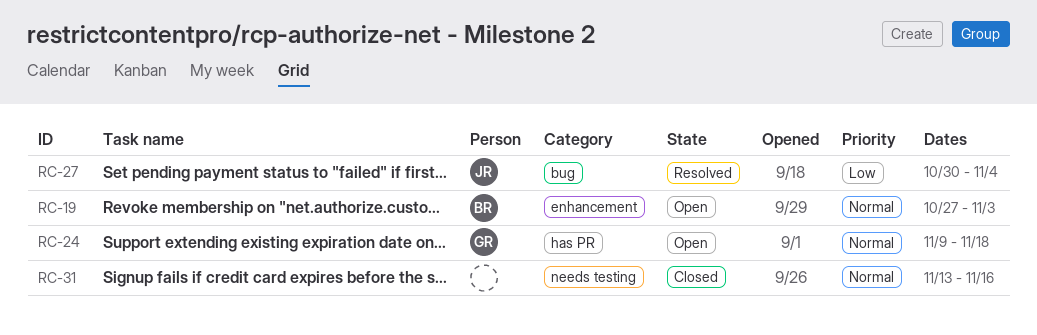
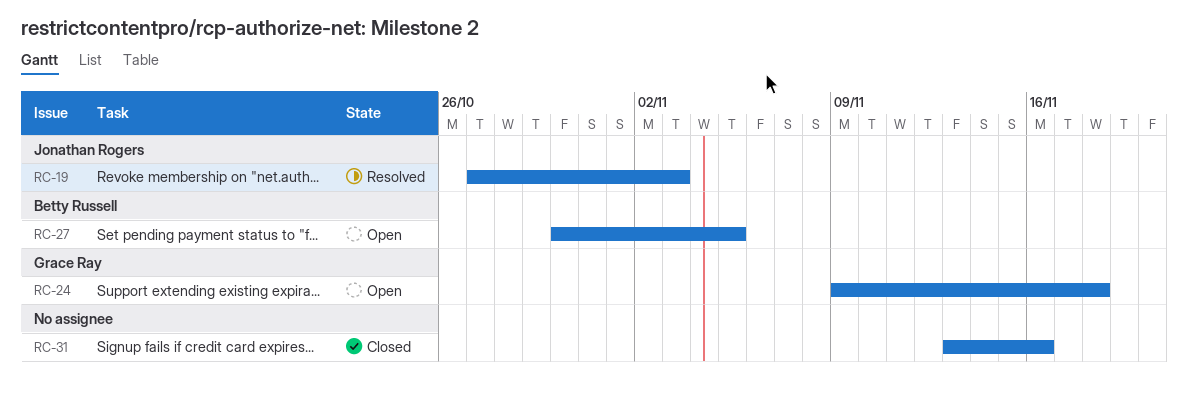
RC-19, status: Open -> Resolved
RC-19, owner: Betty Russell -> Jonathan Rogers
RC-27, status: Resolved -> Open
RC-27, owner: Jonathan Rogers -> Betty Russell
RC-27, due: Nov 4 -> Nov 5

